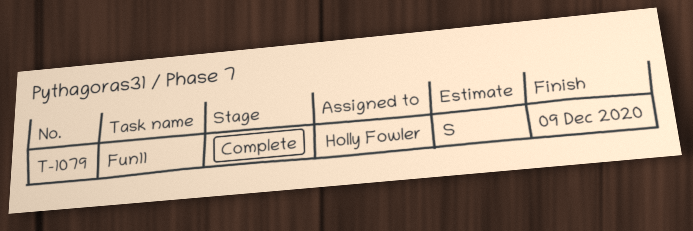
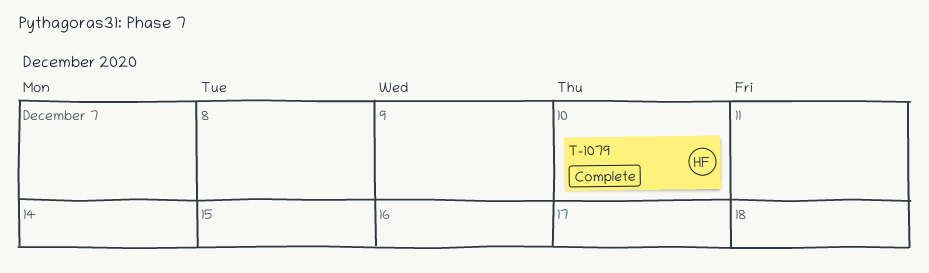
T-1079, due: Dec 9 -> Dec 10

